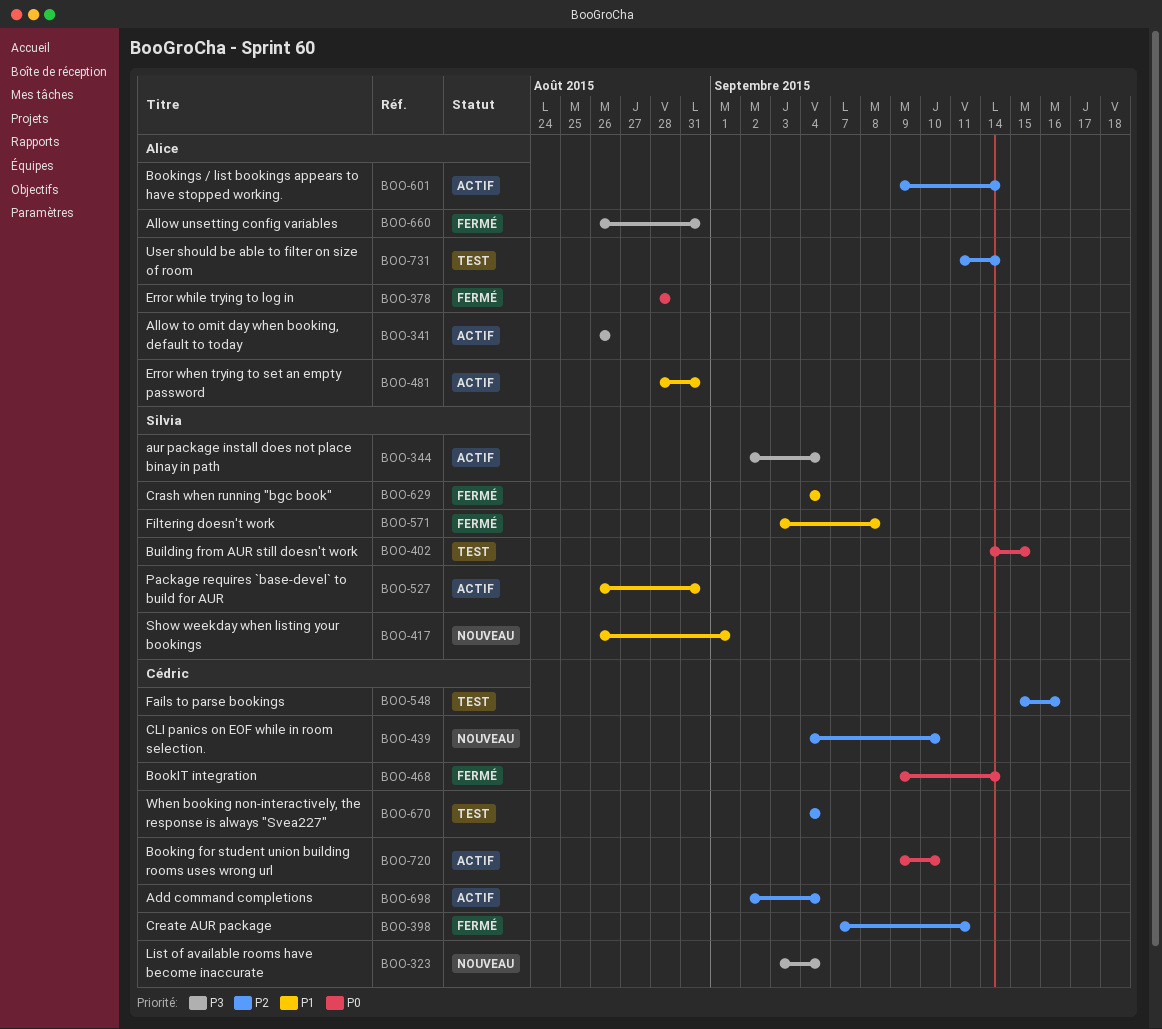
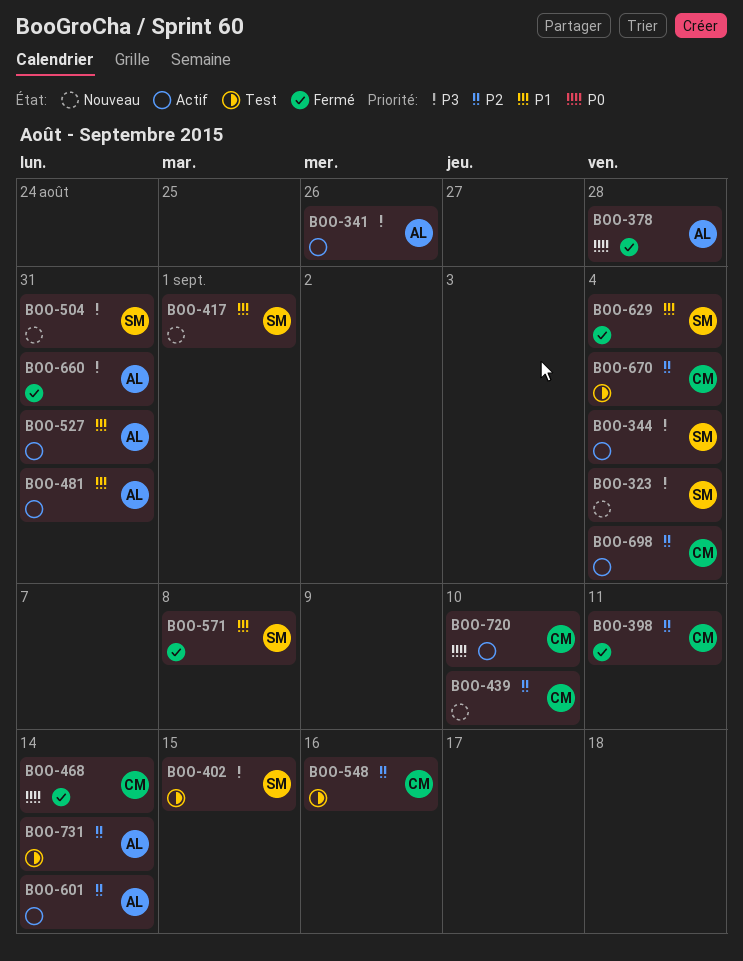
BOO-323, owner: Cédric -> Silvia
BOO-402, priority: P0 -> P3
BOO-504: none -> present
BOO-527, owner: Silvia -> Alice

